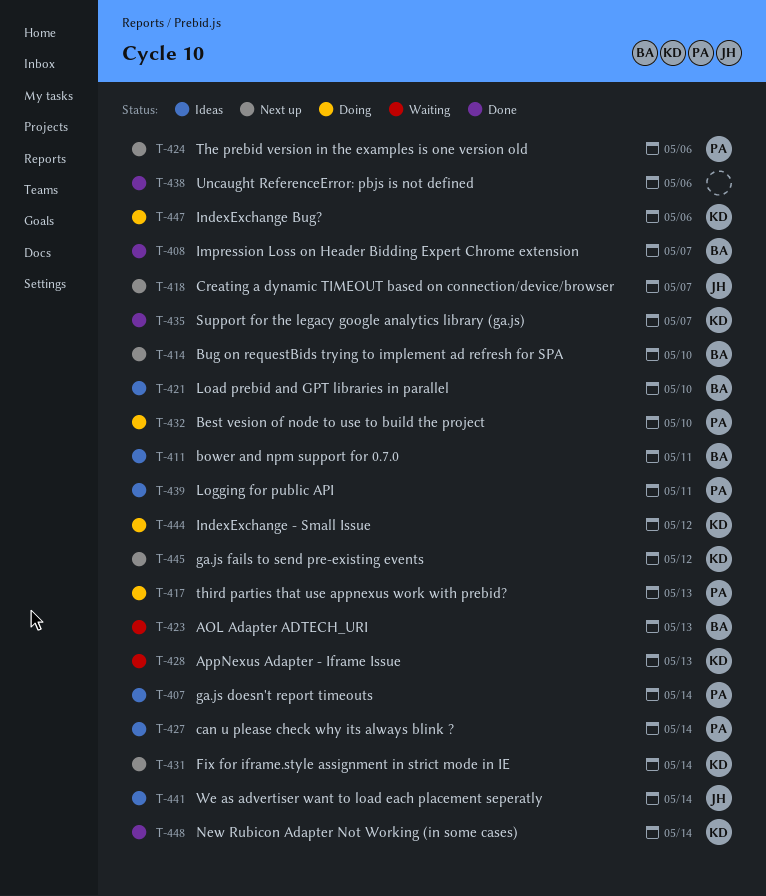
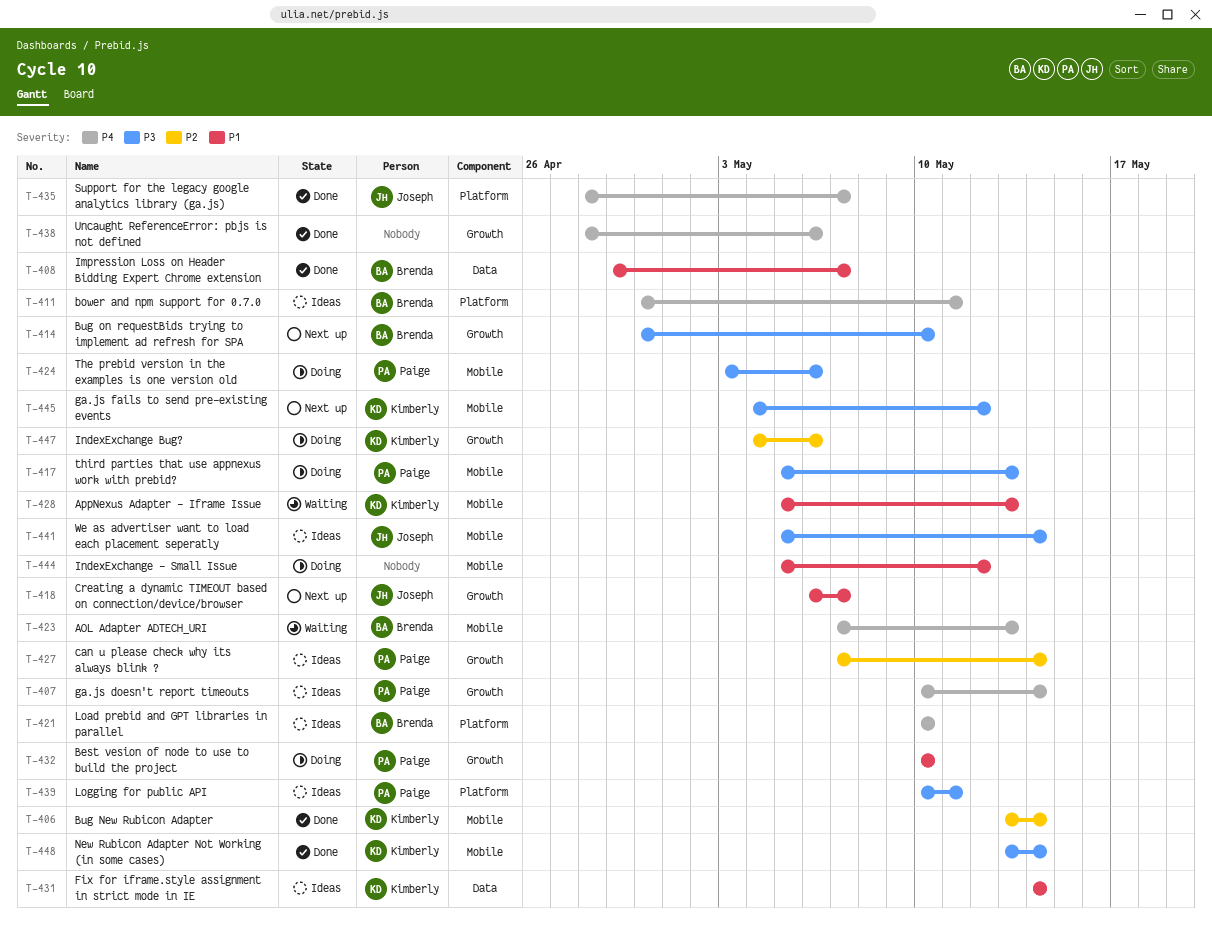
T-406: none -> present
T-424, status: Next up -> Doing
T-431, status: Next up -> Ideas
T-435, owner: Kimberly -> Joseph
T-444, owner: Kimberly -> none

